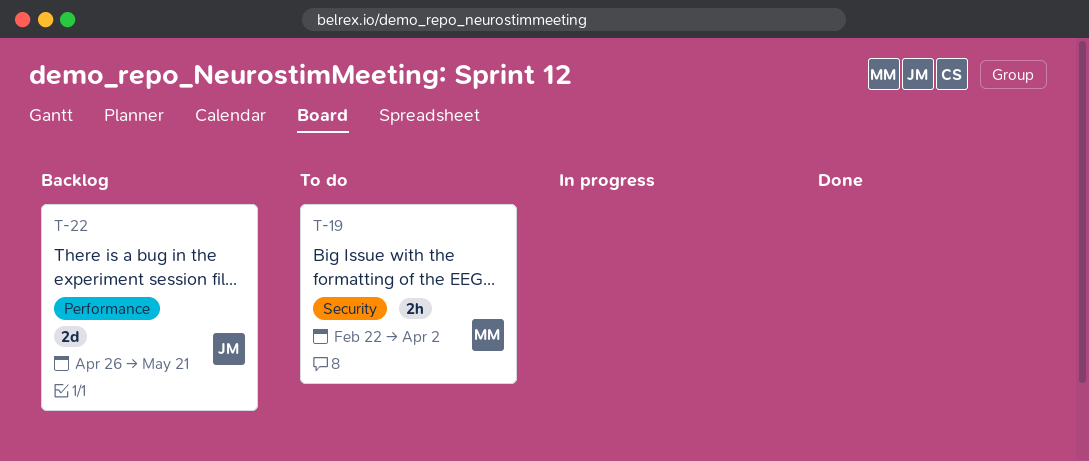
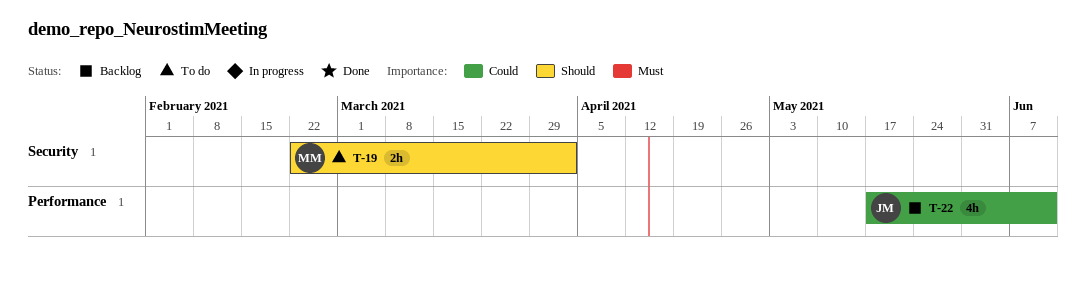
T-22, estimate: 2d -> 4h
T-22, start: Apr 26 -> May 17
T-22, due: May 21 -> Jun 11

